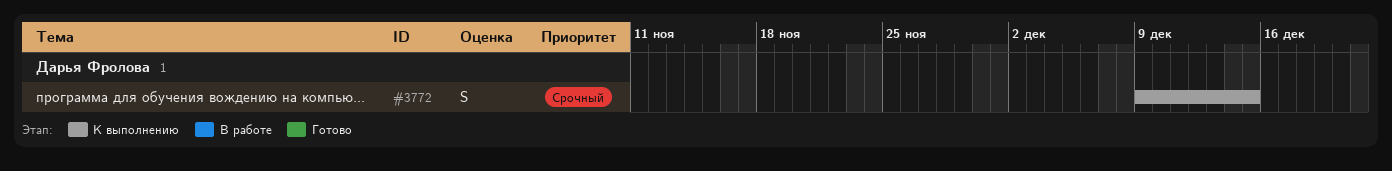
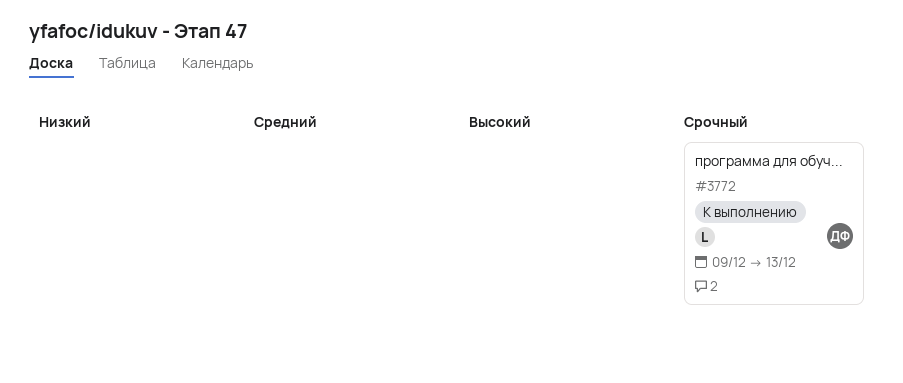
#3772, estimate: S -> L
#3772, due: Dec 15 -> Dec 13

